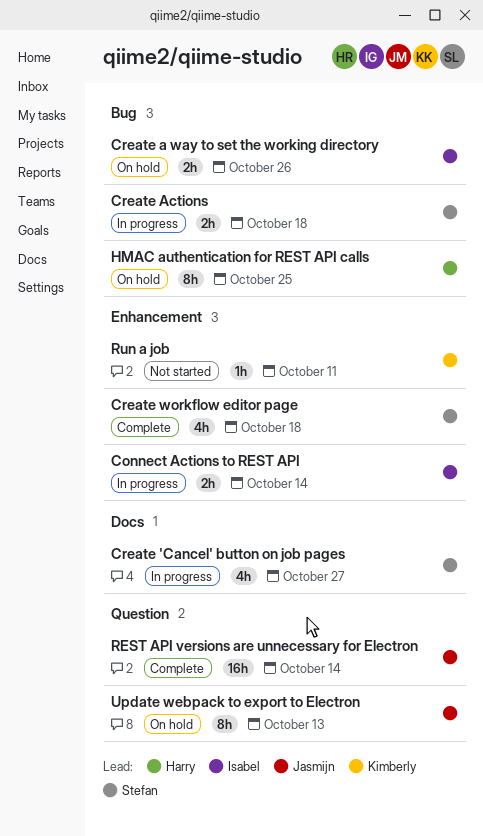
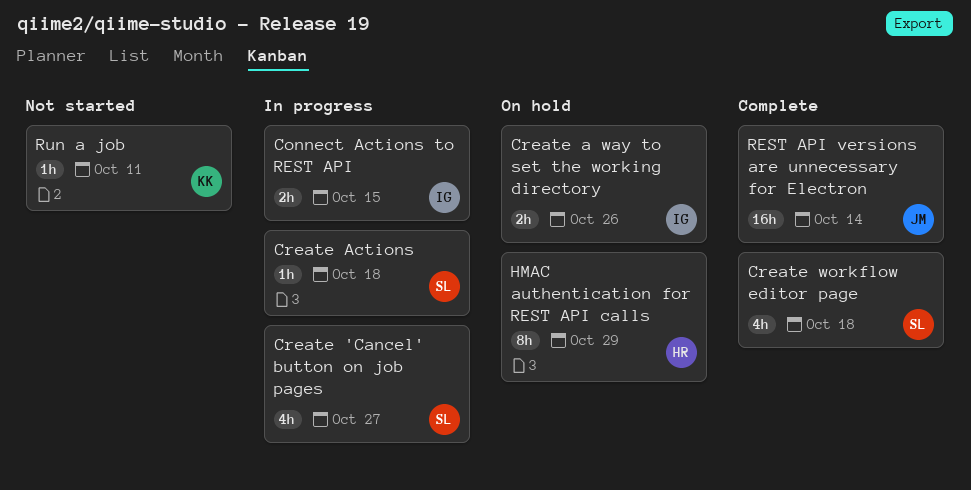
Connect Actions to REST API, due: Oct 14 -> Oct 15
Create Actions, estimate: 2h -> 1h
HMAC authentication for REST API calls, due: Oct 25 -> Oct 29
Update webpack to export to Electron: present -> none

